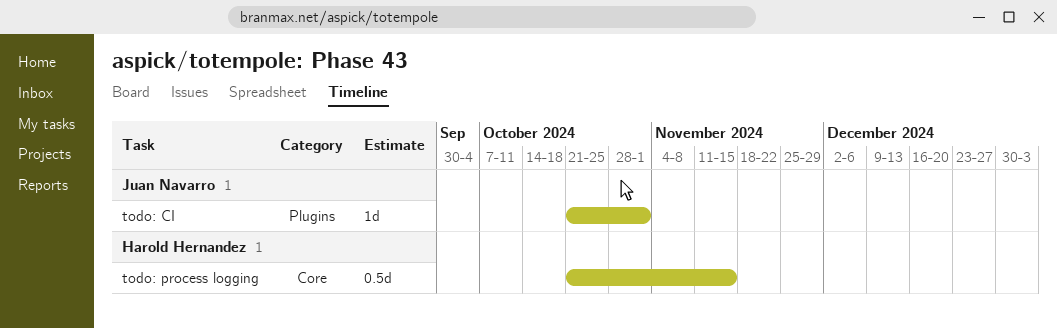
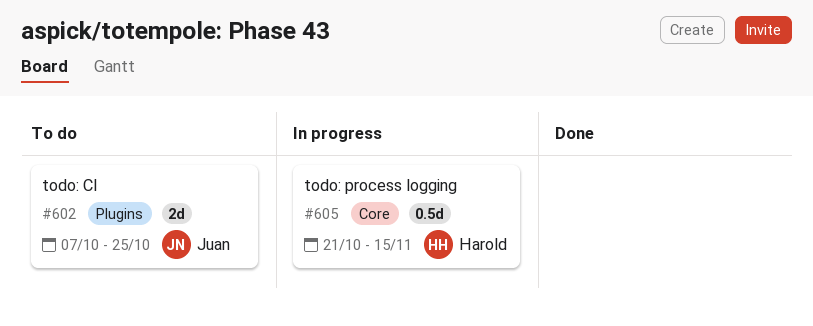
todo: CI, estimate: 1d -> 2d
todo: CI, start: Oct 21 -> Oct 7
todo: CI, due: Nov 1 -> Oct 25

